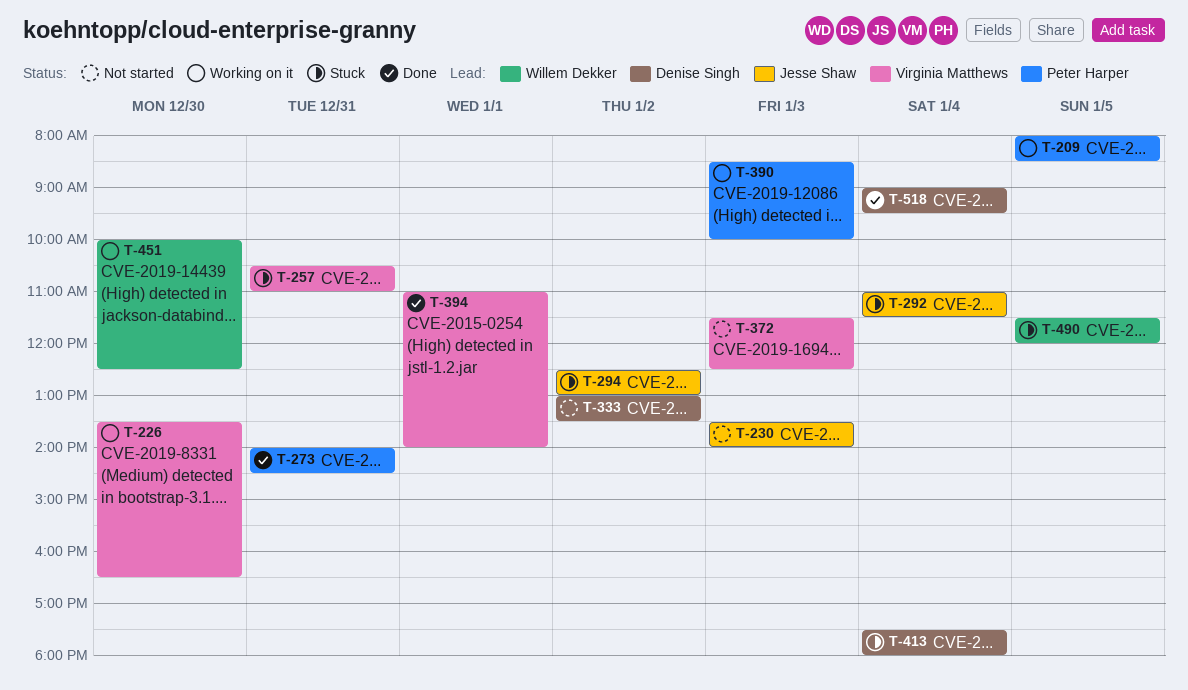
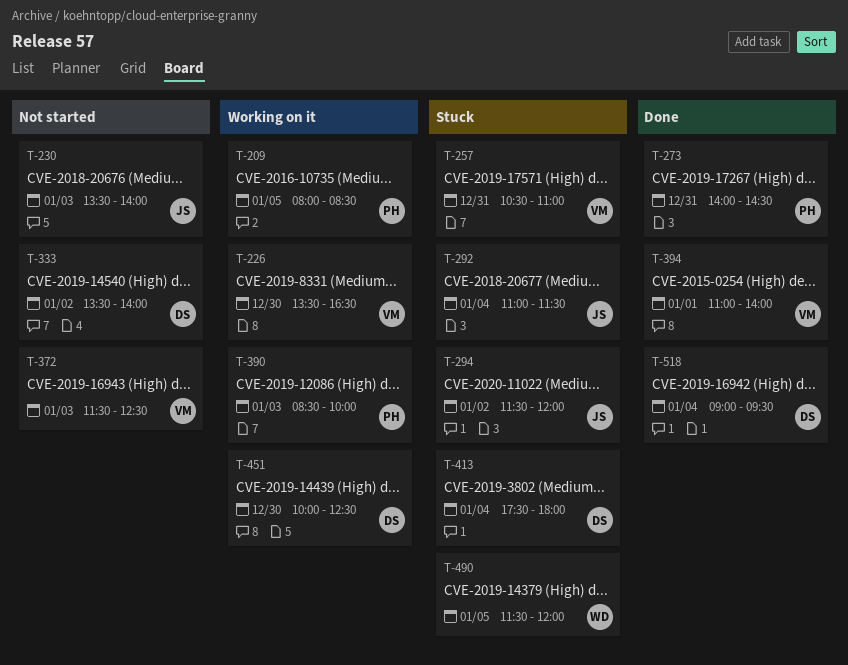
T-294, begins: 12:30 -> 11:30
T-294, ends: 13:00 -> 12:00
T-333, begins: 13:00 -> 13:30
T-333, ends: 13:30 -> 14:00
T-451, owner: Willem Dekker -> Denise Singh

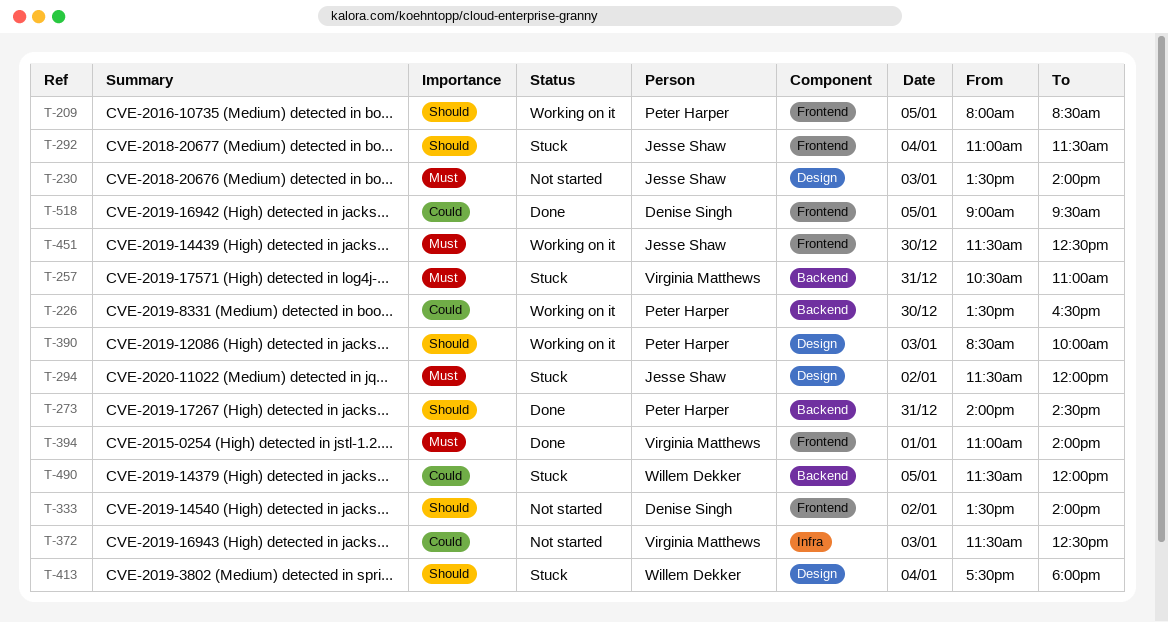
T-226, owner: Virginia Matthews -> Peter Harper
T-413, owner: Denise Singh -> Willem Dekker
T-451, owner: Denise Singh -> Jesse Shaw
T-451, begins: 10:00 -> 11:30
T-518, day: Jan 4 -> Jan 5

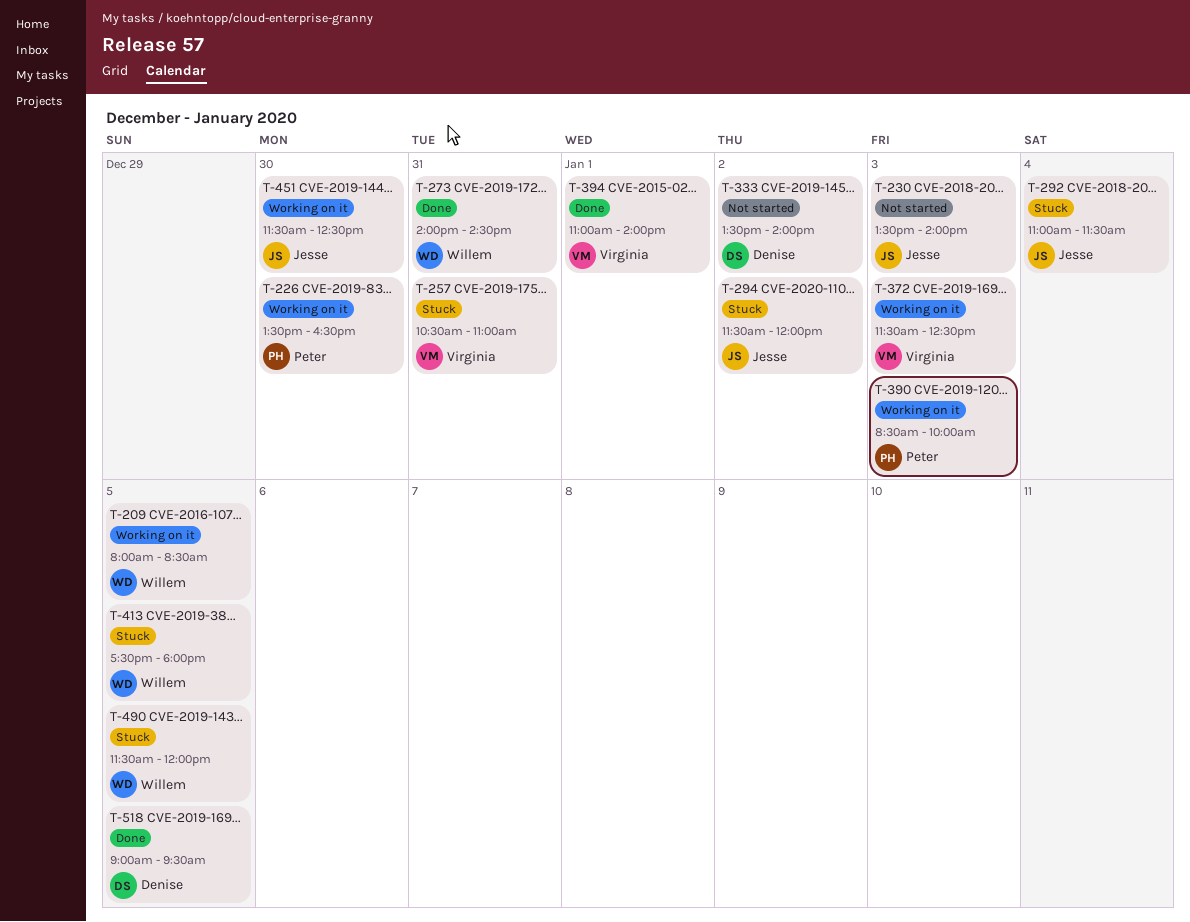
T-209, owner: Peter Harper -> Willem Dekker
T-273, owner: Peter Harper -> Willem Dekker
T-372, status: Not started -> Working on it
T-413, day: Jan 4 -> Jan 5

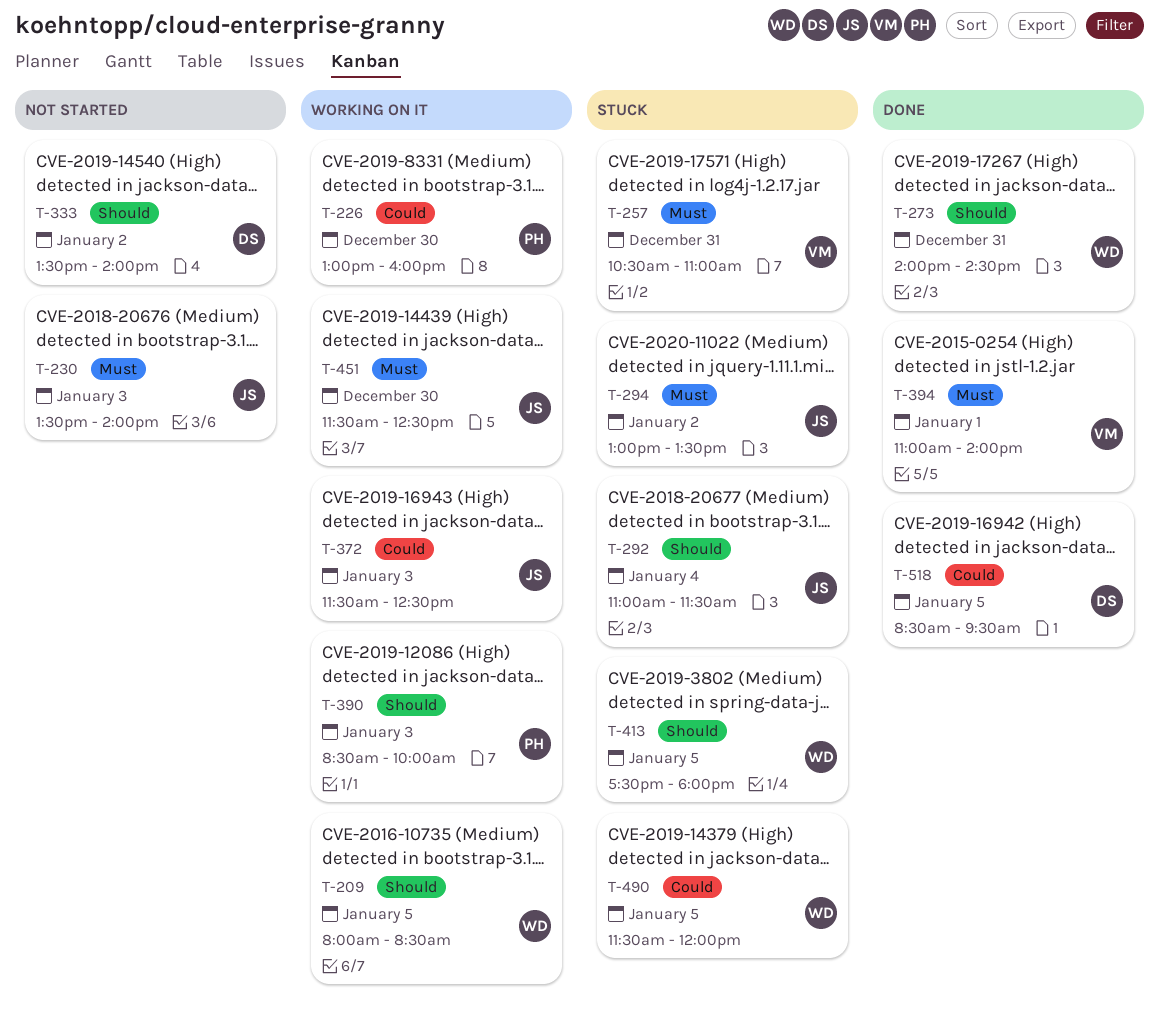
T-226, begins: 13:30 -> 13:00
T-226, ends: 16:30 -> 16:00
T-294, begins: 11:30 -> 13:00
T-294, ends: 12:00 -> 13:30
T-372, owner: Virginia -> Jesse
T-518, begins: 09:00 -> 08:30

